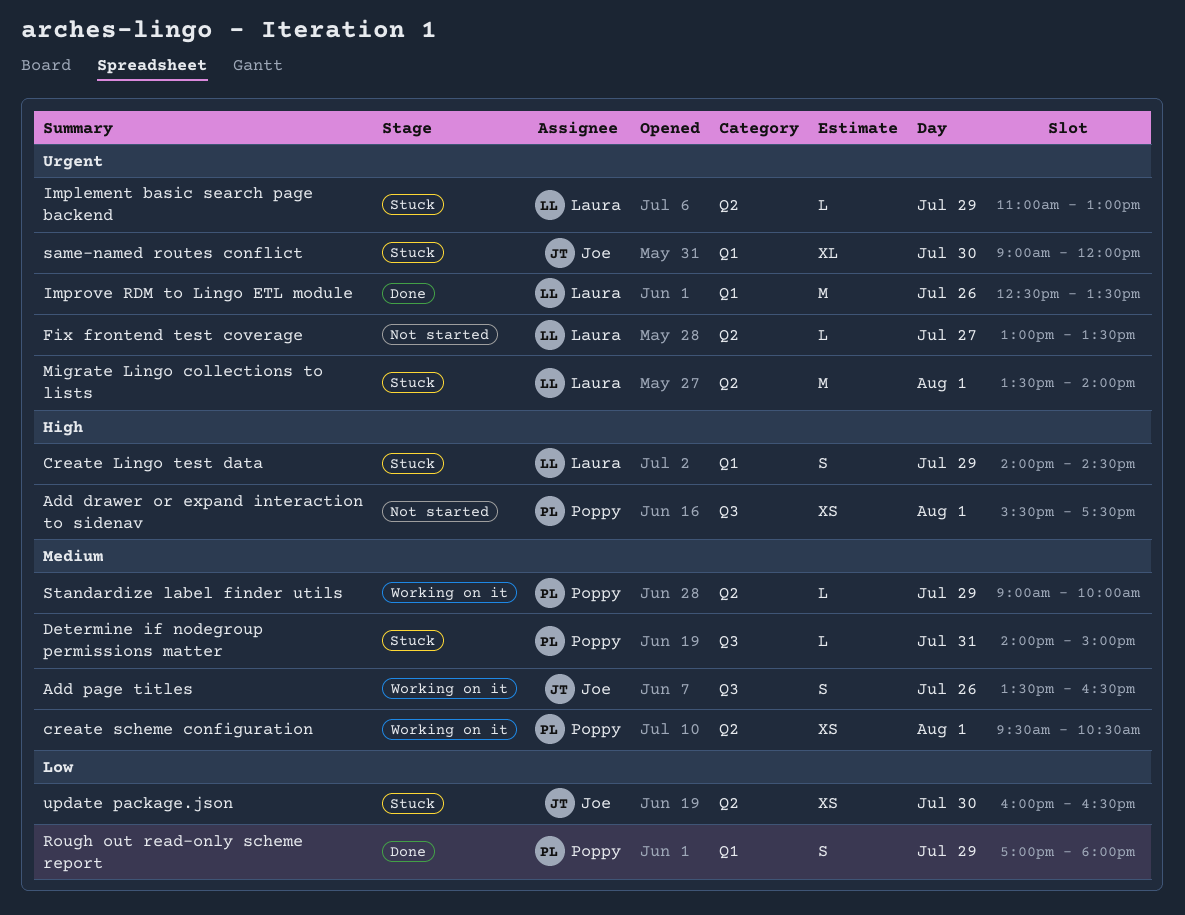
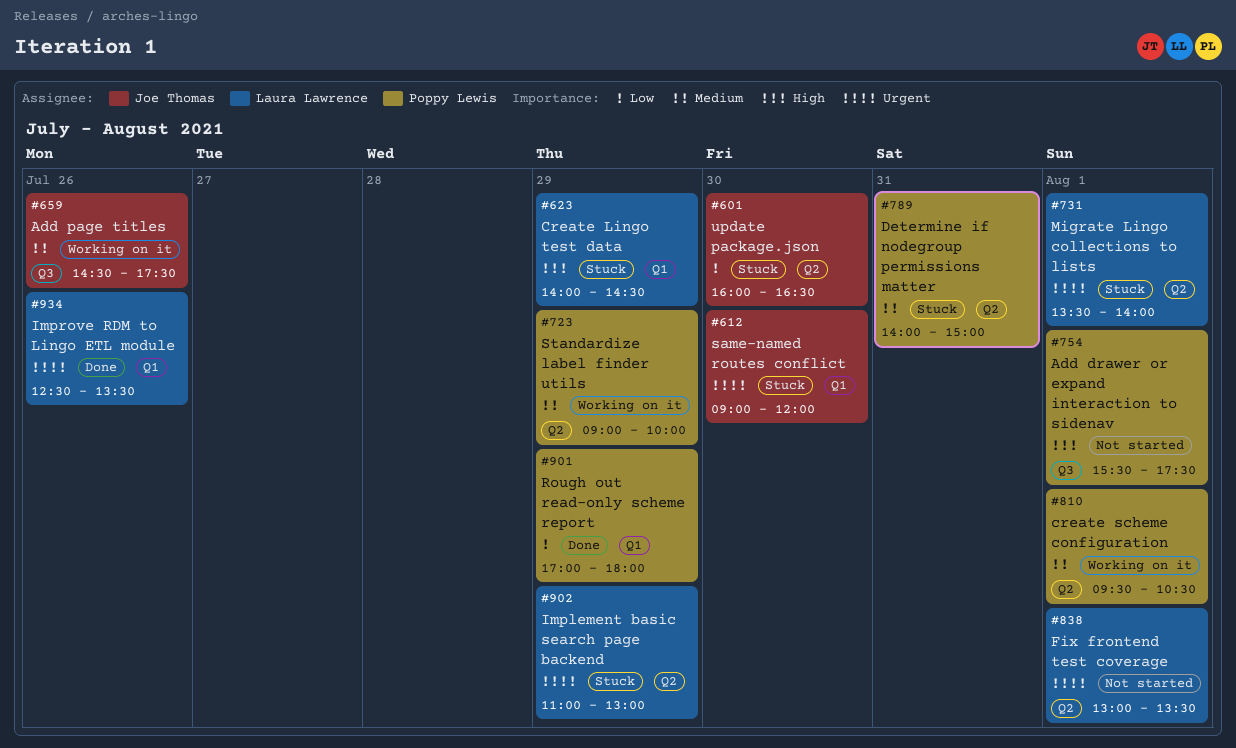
Add page titles, begins: 13:30 -> 14:30
Add page titles, ends: 16:30 -> 17:30
Determine if nodegroup permissions matter, label: Q3 -> Q2
Fix frontend test coverage, day: Jul 27 -> Aug 1

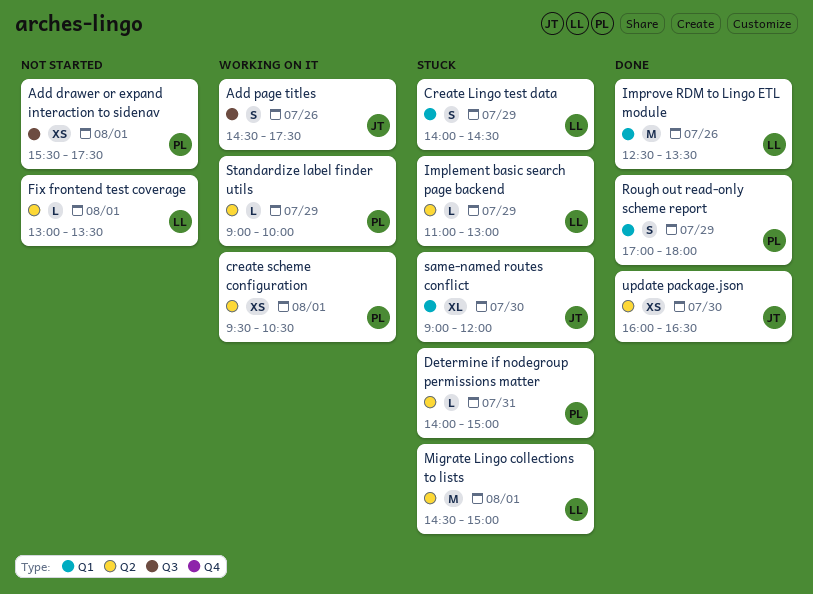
Migrate Lingo collections to lists, begins: 13:30 -> 14:30
Migrate Lingo collections to lists, ends: 14:00 -> 15:00
update package.json, status: Stuck -> Done

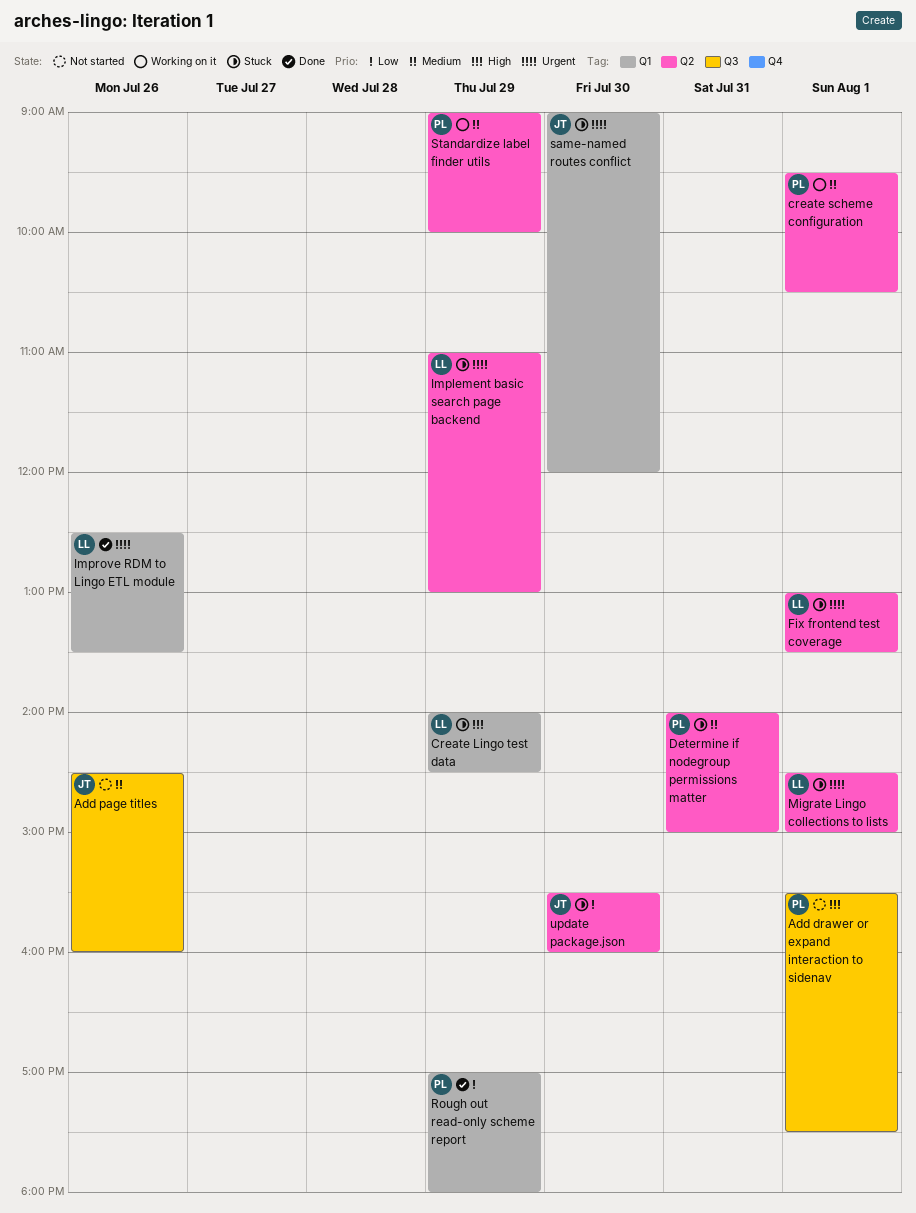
Add page titles, status: Working on it -> Not started
Add page titles, ends: 17:30 -> 16:00
Fix frontend test coverage, status: Not started -> Stuck
update package.json, status: Done -> Stuck
update package.json, begins: 16:00 -> 15:30
update package.json, ends: 16:30 -> 16:00

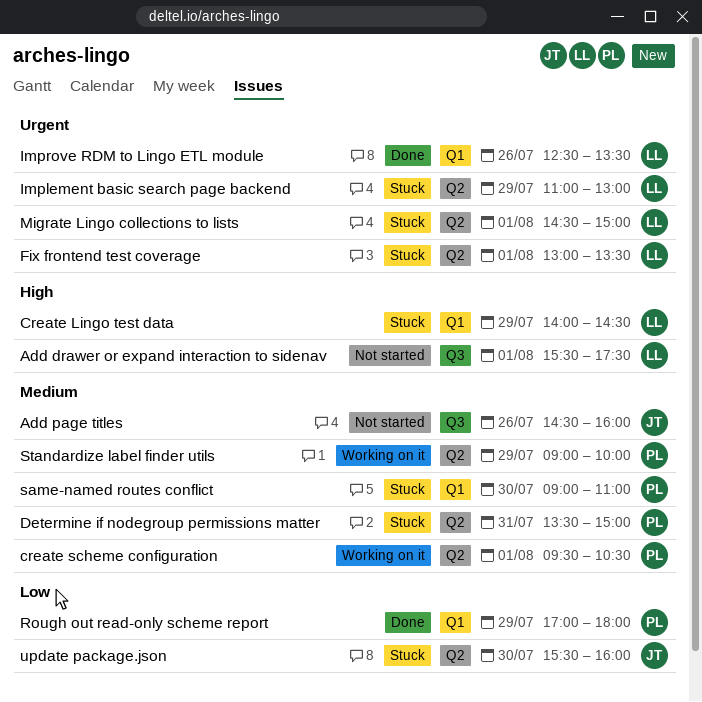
Add drawer or expand interaction to sidenav, owner: PL -> LL
Determine if nodegroup permissions matter, begins: 14:00 -> 13:30
same-named routes conflict, owner: JT -> PL
same-named routes conflict, priority: Urgent -> Medium
same-named routes conflict, ends: 12:00 -> 11:00

